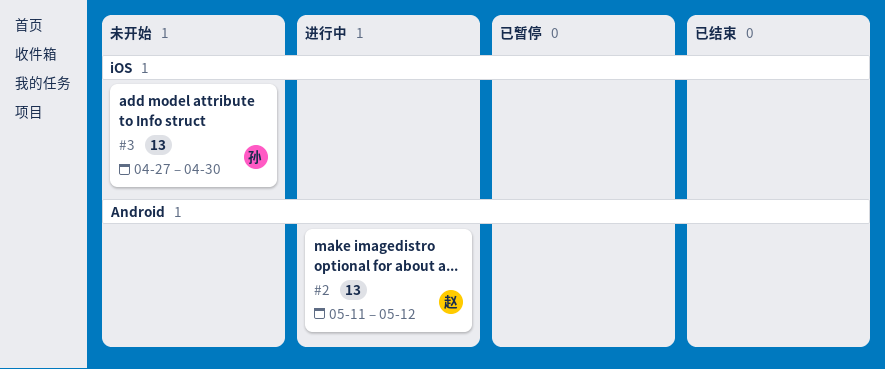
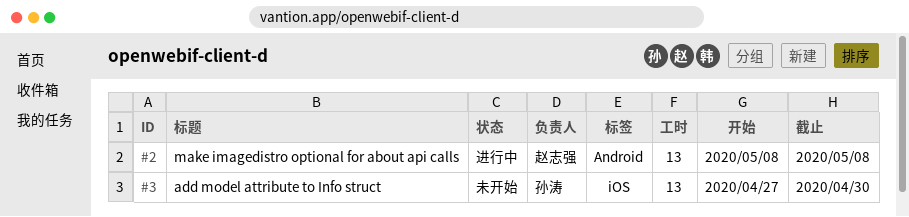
#2, start: May 11 -> May 8
#2, due: May 12 -> May 8

